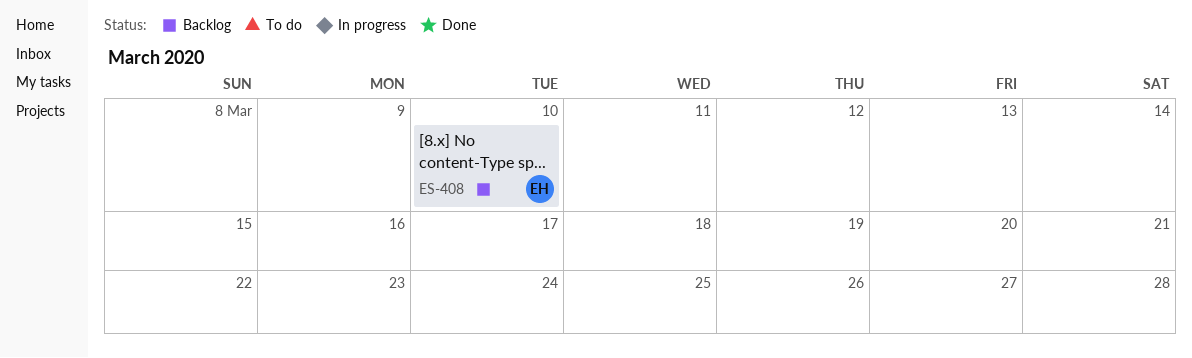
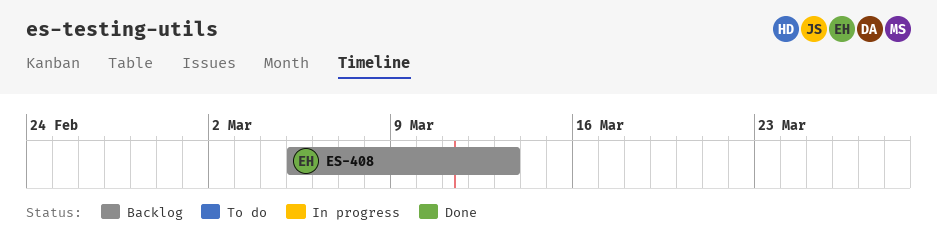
ES-408, due: Mar 10 -> Mar 13

